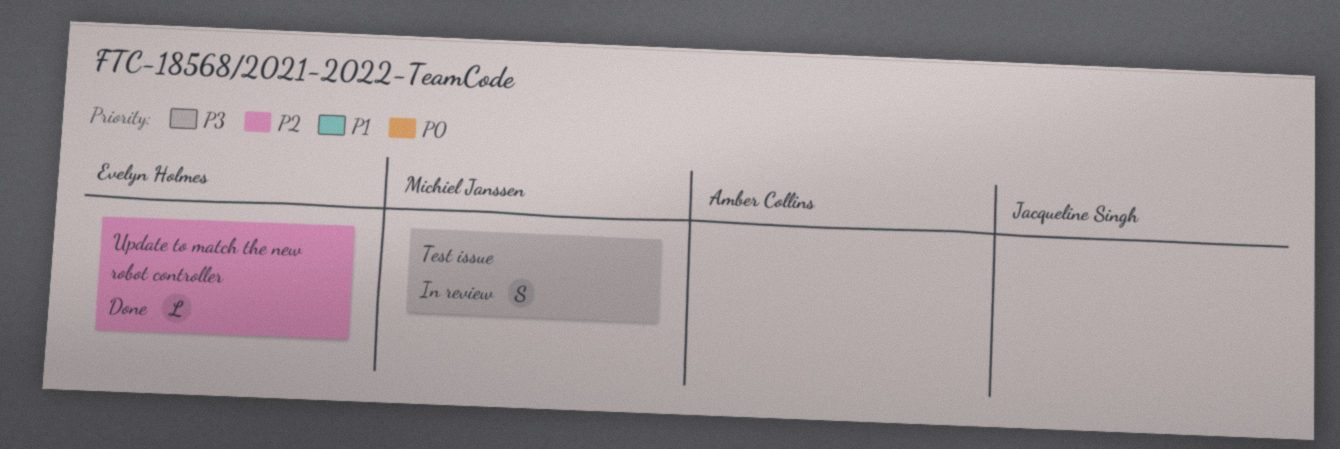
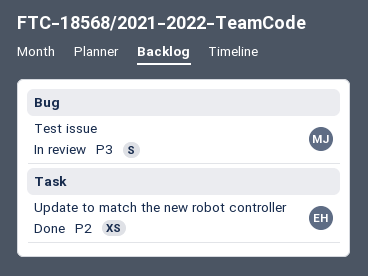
Update to match the new robot controller, estimate: L -> XS

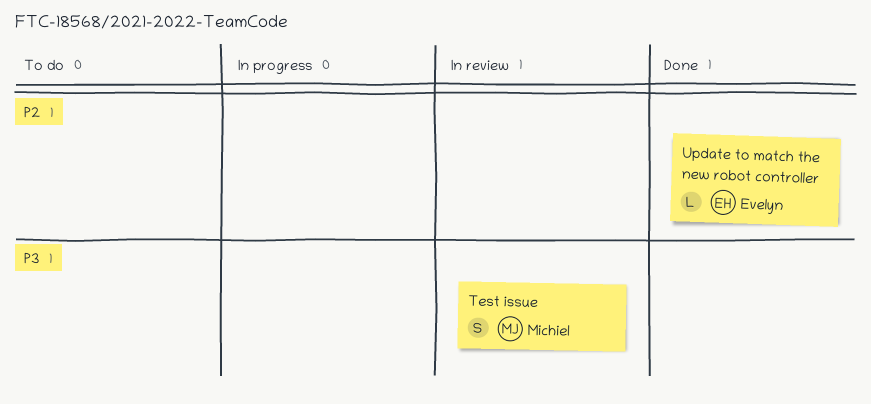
Update to match the new robot controller, estimate: XS -> L

